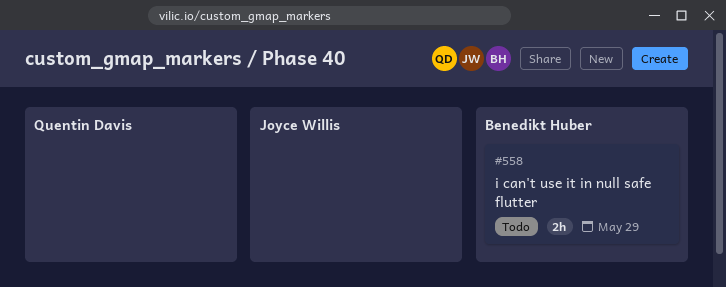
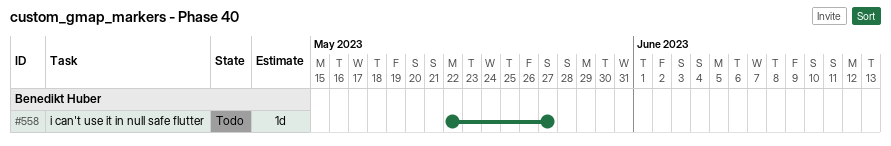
#558, estimate: 2h -> 1d
#558, due: May 29 -> May 27

